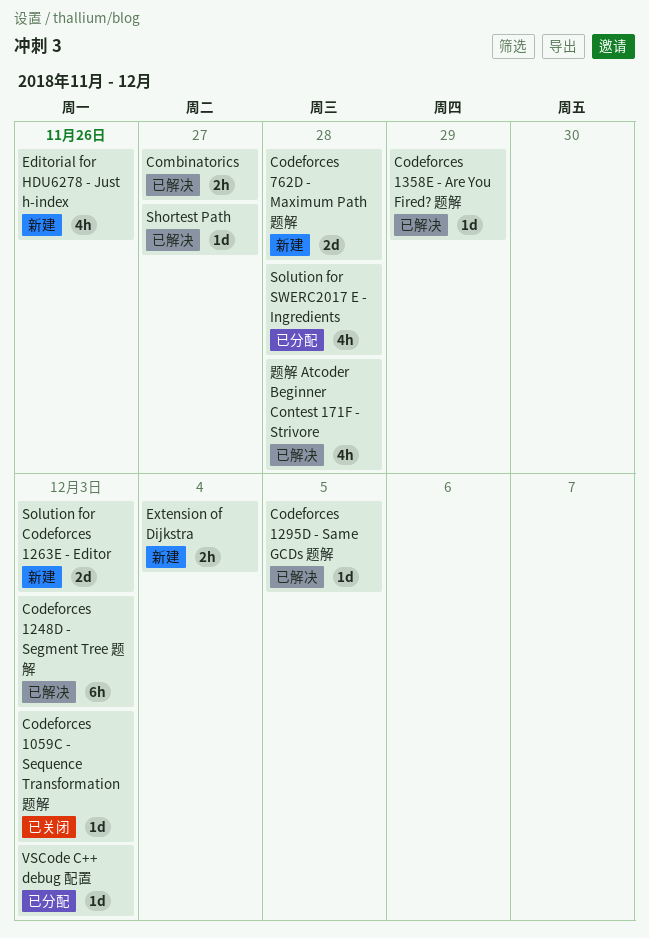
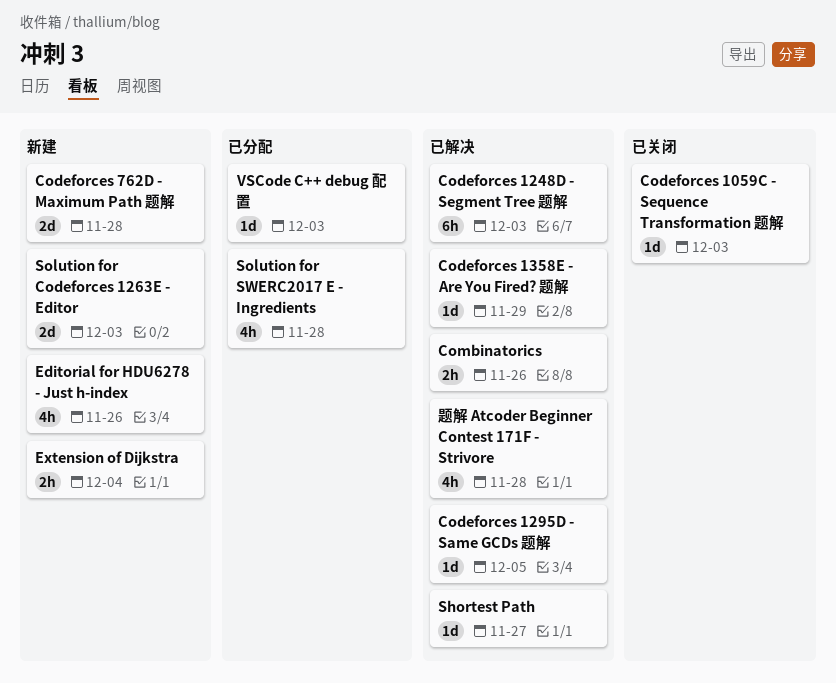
Combinatorics, due: Nov 27 -> Nov 26

